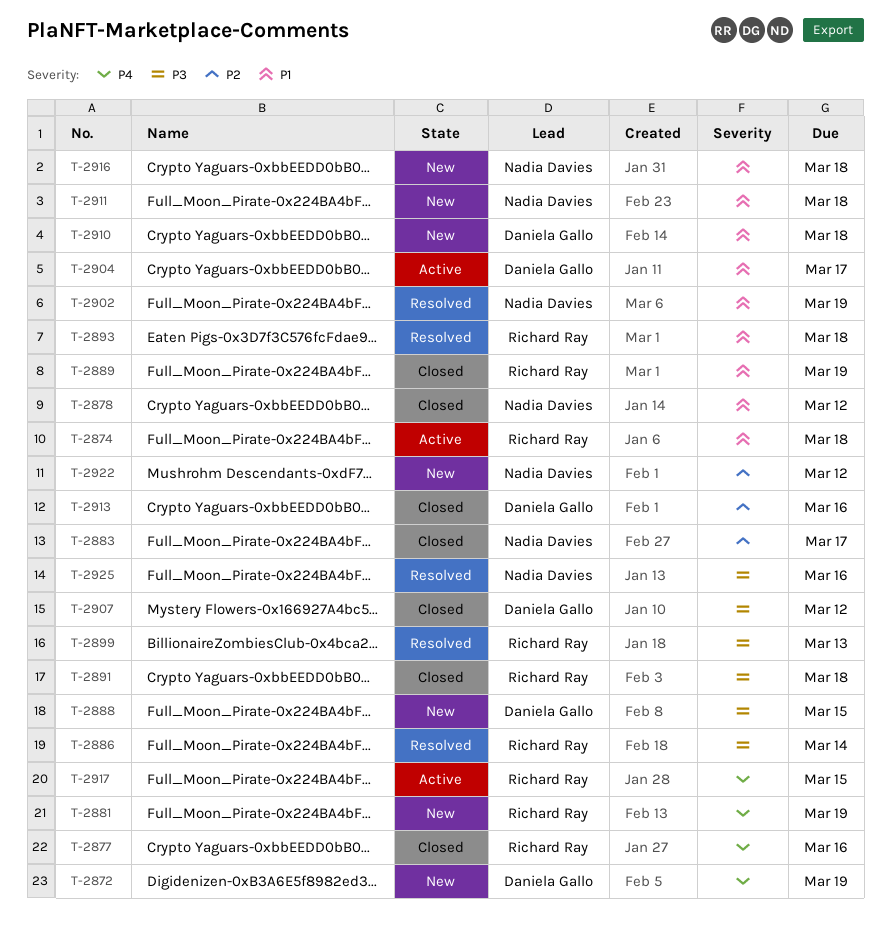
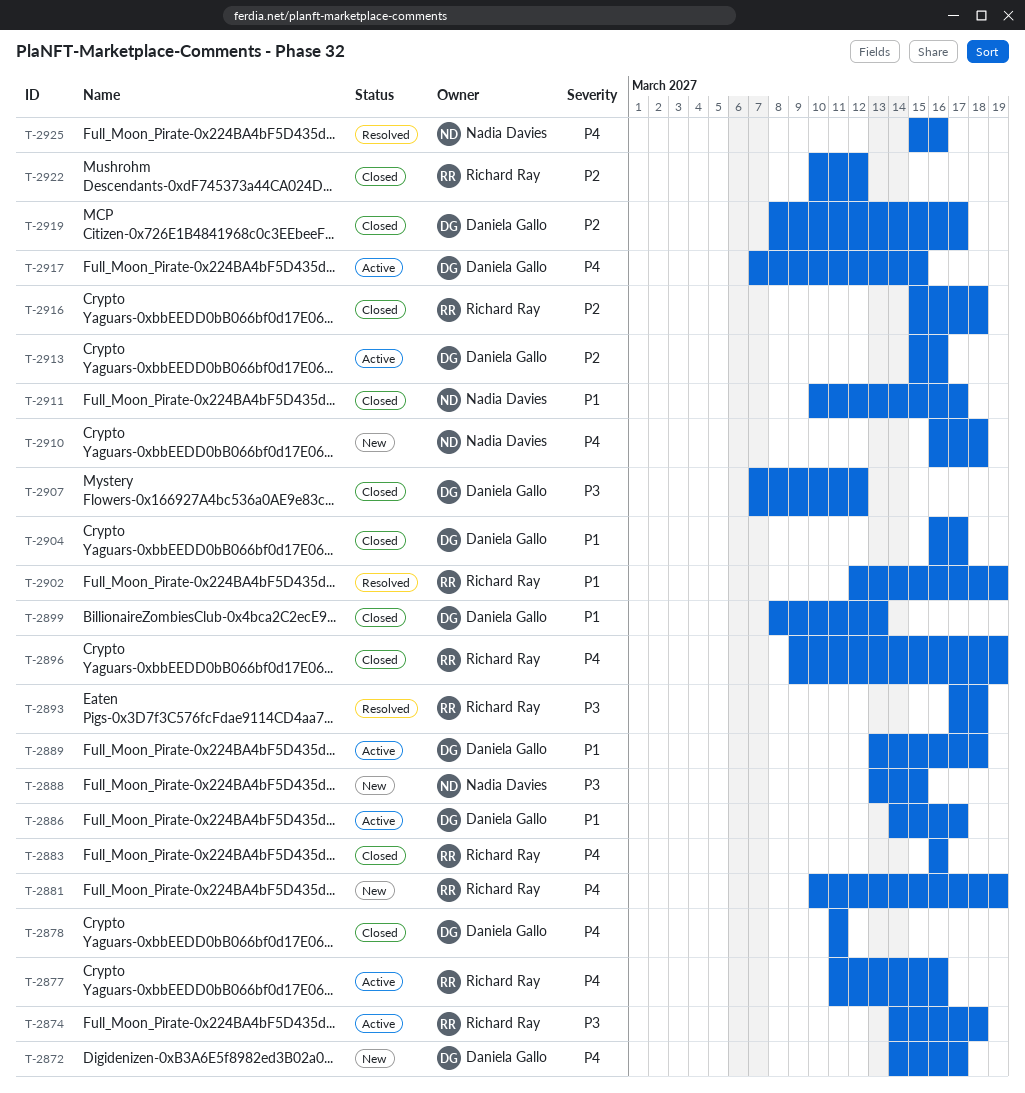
T-2872, due: Mar 19 -> Mar 17
T-2874, priority: P1 -> P3
T-2877, status: Closed -> Active
T-2878, owner: Nadia Davies -> Daniela Gallo
T-2878, priority: P1 -> P4
T-2878, due: Mar 12 -> Mar 11
T-2883, owner: Nadia Davies -> Richard Ray
T-2883, priority: P2 -> P4
T-2883, due: Mar 17 -> Mar 16
T-2886, status: Resolved -> Active
T-2886, owner: Richard Ray -> Daniela Gallo
T-2886, priority: P3 -> P1
T-2886, due: Mar 14 -> Mar 17
T-2888, owner: Daniela Gallo -> Nadia Davies
T-2889, status: Closed -> Active
T-2889, owner: Richard Ray -> Daniela Gallo
T-2889, due: Mar 19 -> Mar 18
T-2891: present -> none
T-2893, priority: P1 -> P3
T-2896: none -> present
T-2899, status: Resolved -> Closed
T-2899, owner: Richard Ray -> Daniela Gallo
T-2899, priority: P3 -> P1
T-2902, owner: Nadia Davies -> Richard Ray
T-2904, status: Active -> Closed
T-2910, owner: Daniela Gallo -> Nadia Davies
T-2910, priority: P1 -> P4
T-2911, status: New -> Closed
T-2911, due: Mar 18 -> Mar 17
T-2913, status: Closed -> Active
T-2916, status: New -> Closed
T-2916, owner: Nadia Davies -> Richard Ray
T-2916, priority: P1 -> P2
T-2917, owner: Richard Ray -> Daniela Gallo
T-2919: none -> present
T-2922, status: New -> Closed
T-2922, owner: Nadia Davies -> Richard Ray
T-2925, priority: P3 -> P4

